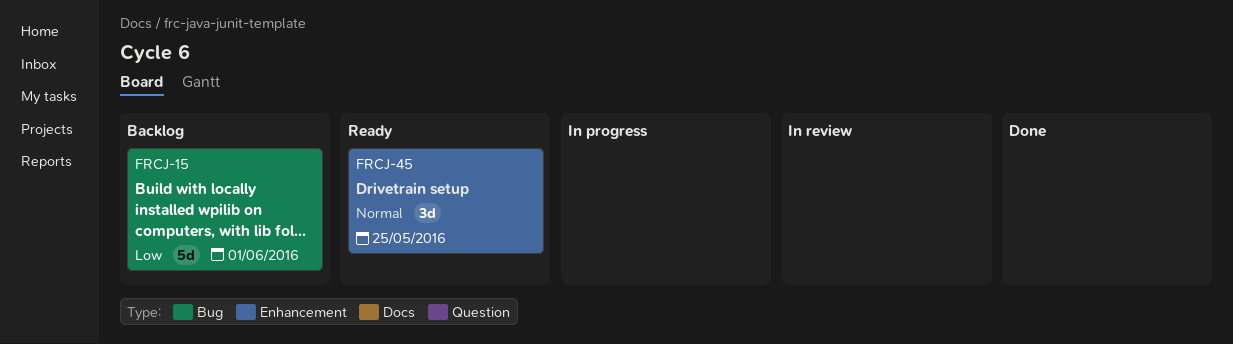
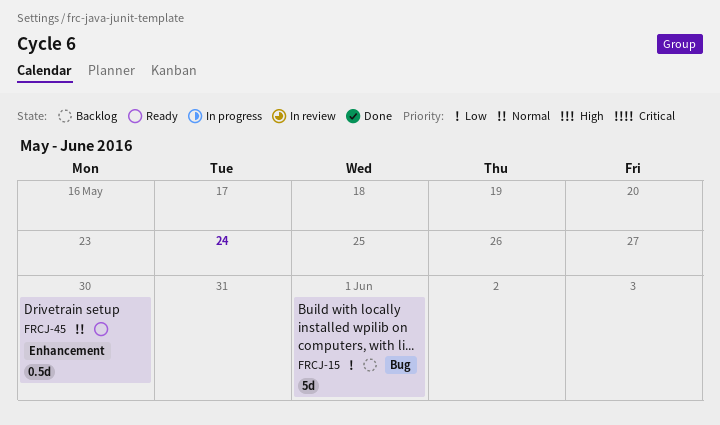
FRCJ-45, estimate: 3d -> 0.5d
FRCJ-45, due: May 25 -> May 30

